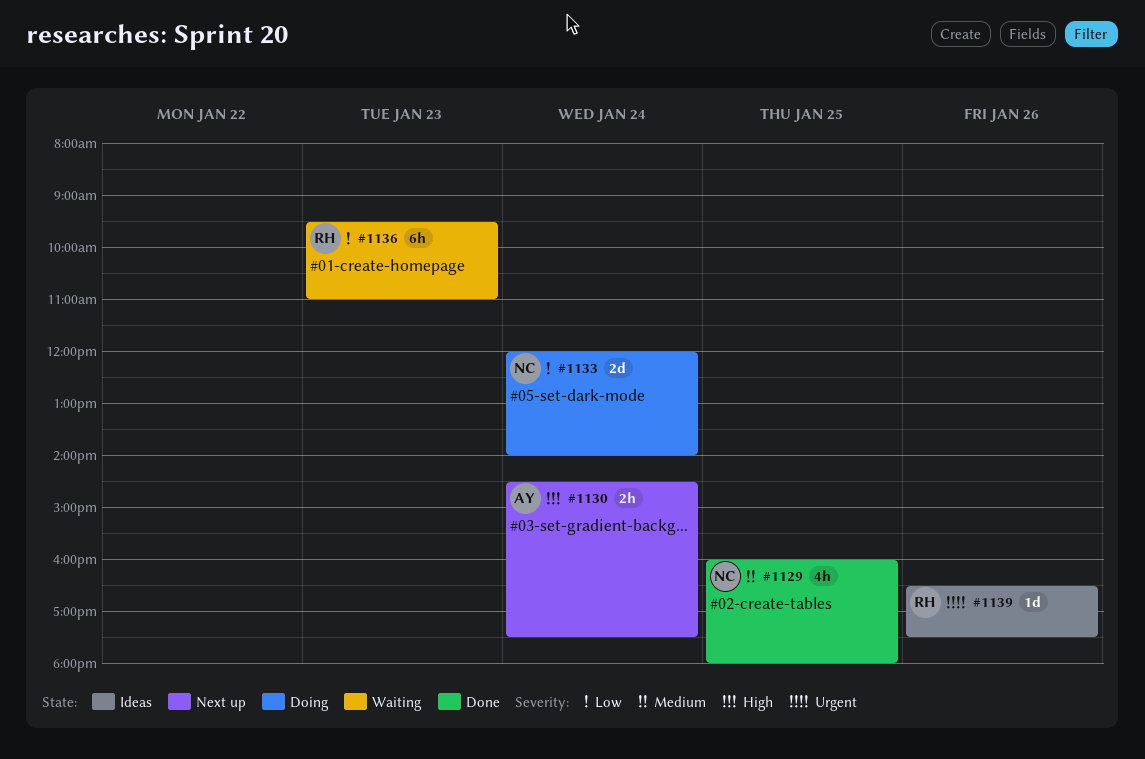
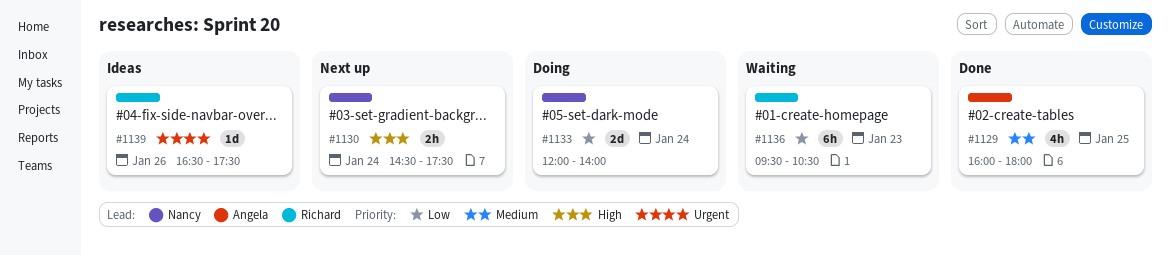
#1129, owner: Nancy -> Angela
#1130, owner: Angela -> Nancy
#1136, ends: 11:00 -> 10:30

